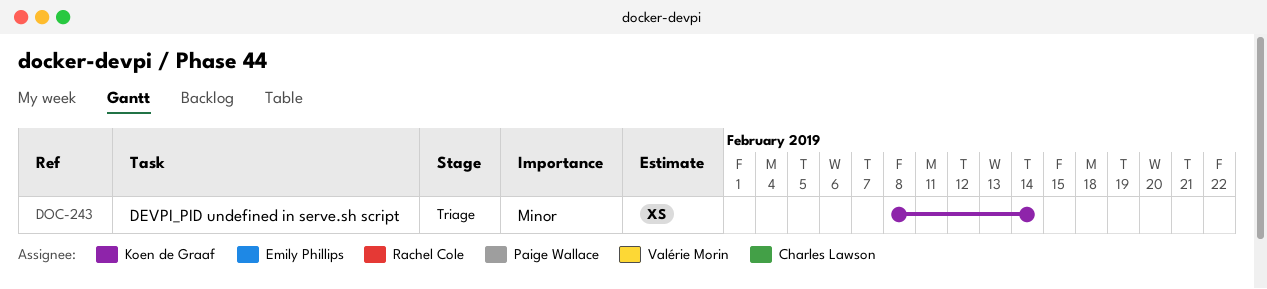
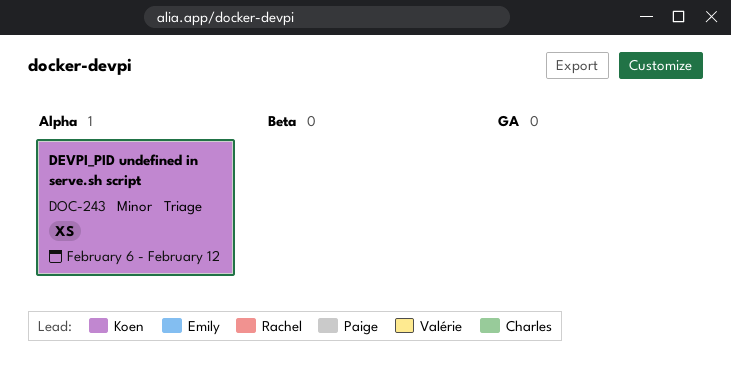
DOC-243, start: Feb 8 -> Feb 6
DOC-243, due: Feb 14 -> Feb 12

